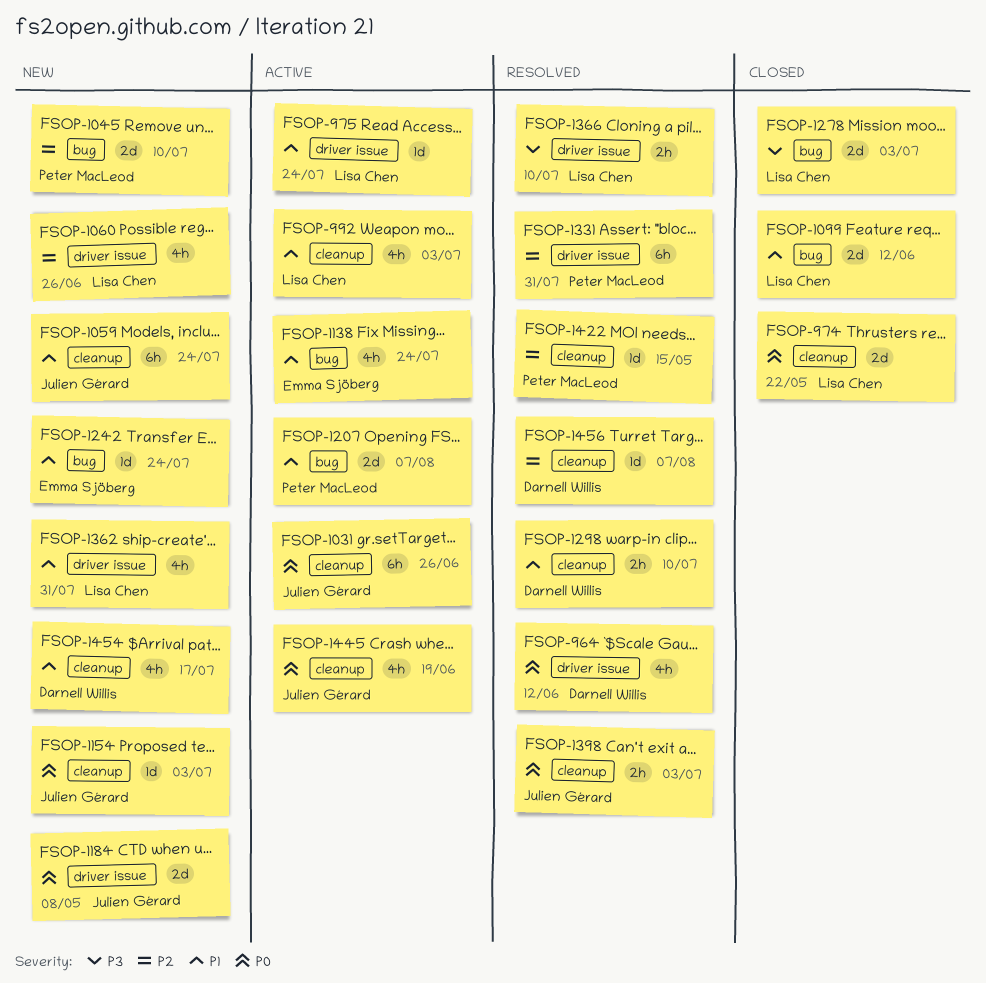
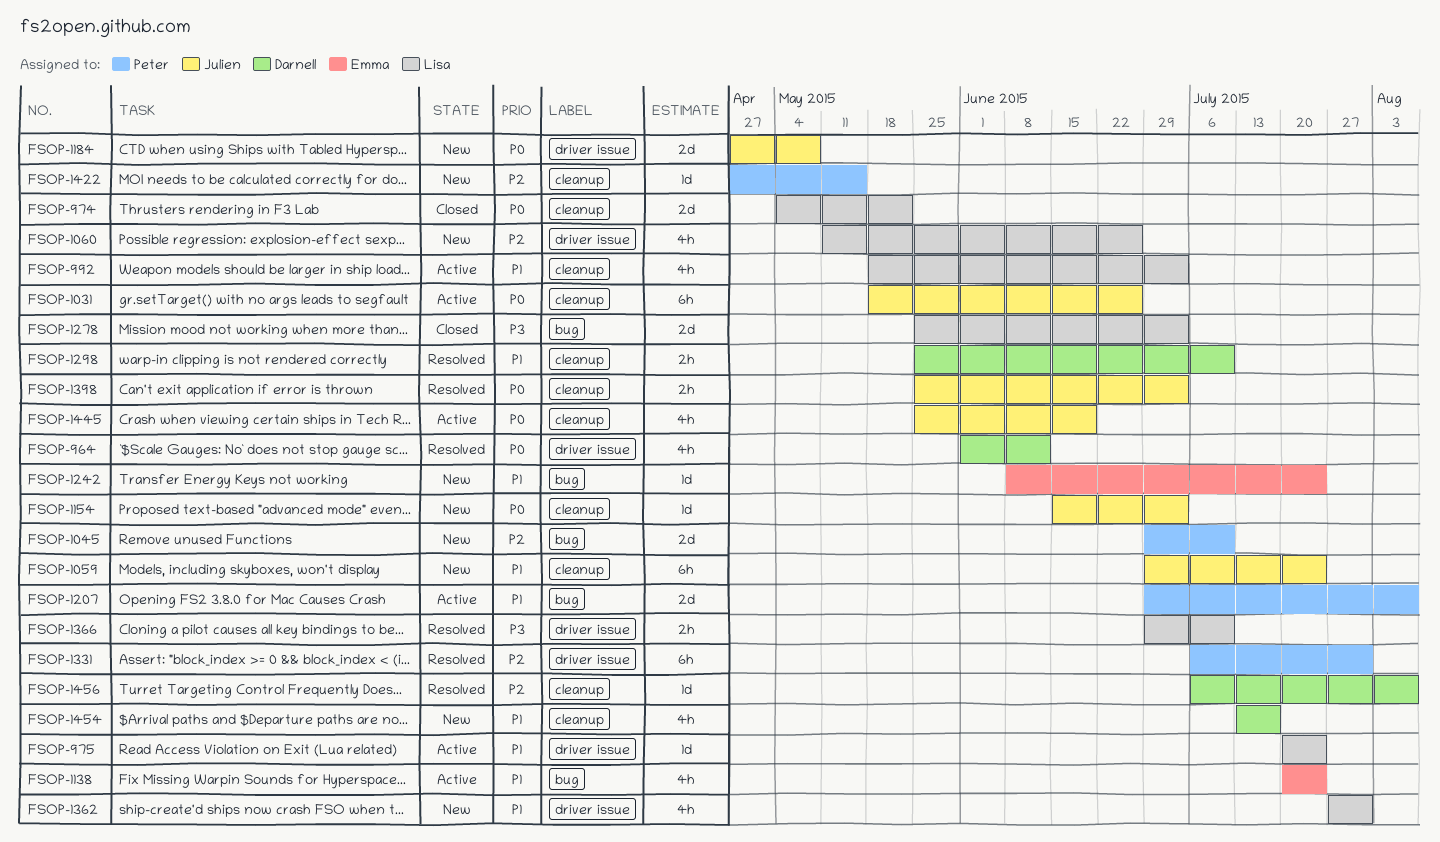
FSOP-1099: present -> none
FSOP-1422, status: Resolved -> New

